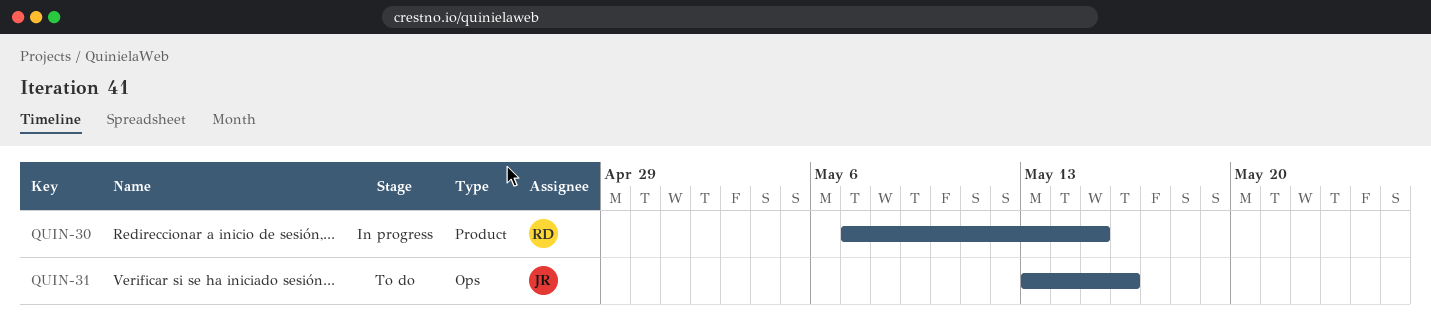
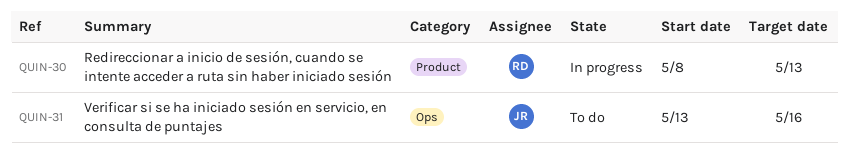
QUIN-30, start: May 7 -> May 8
QUIN-30, due: May 15 -> May 13

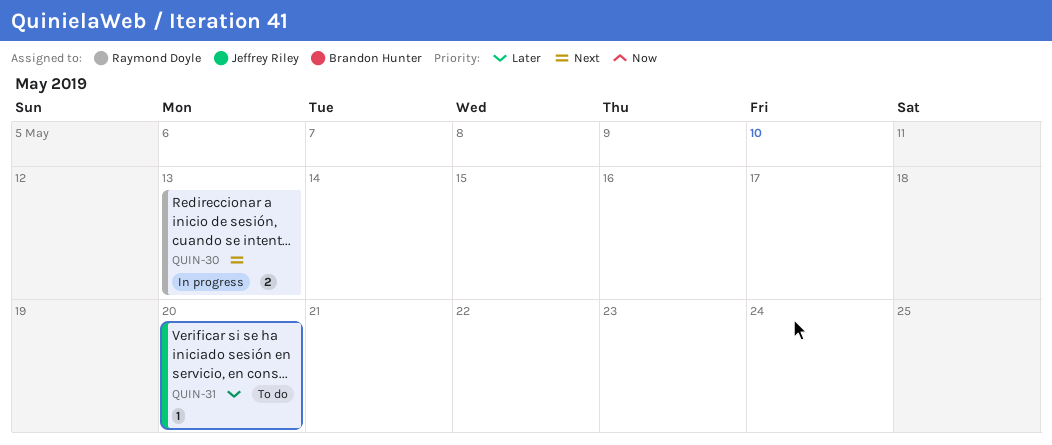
QUIN-31, due: May 16 -> May 20

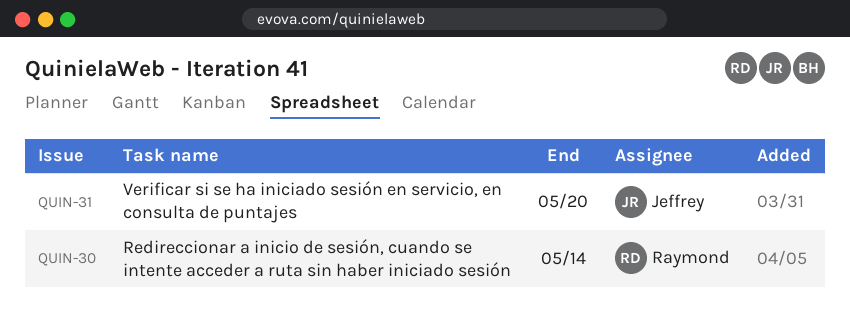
QUIN-30, due: May 13 -> May 14

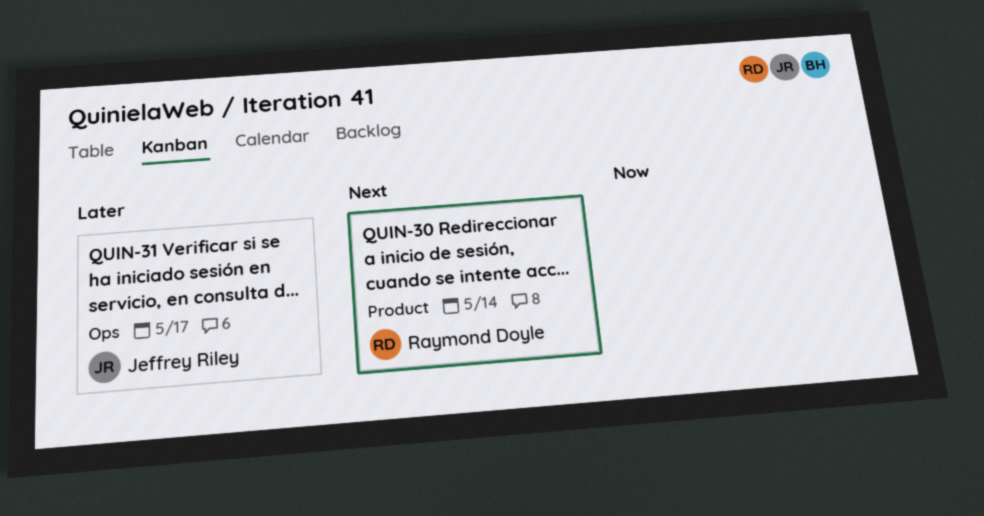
QUIN-31, due: May 20 -> May 17

